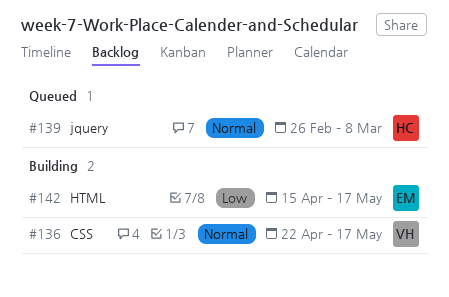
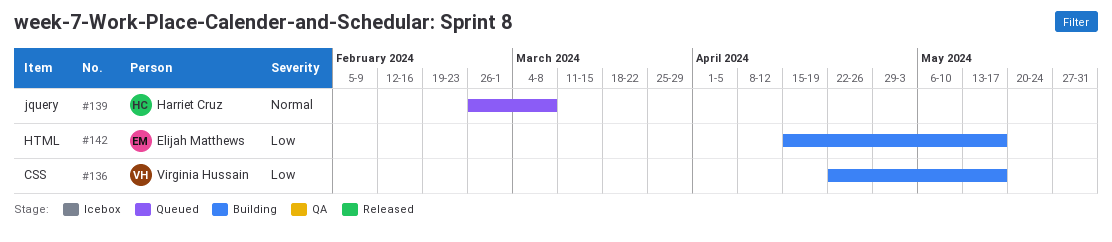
#136, priority: Normal -> Low

